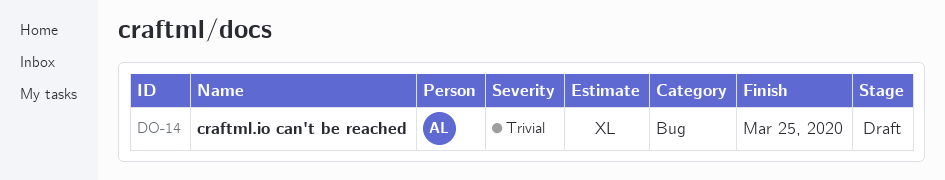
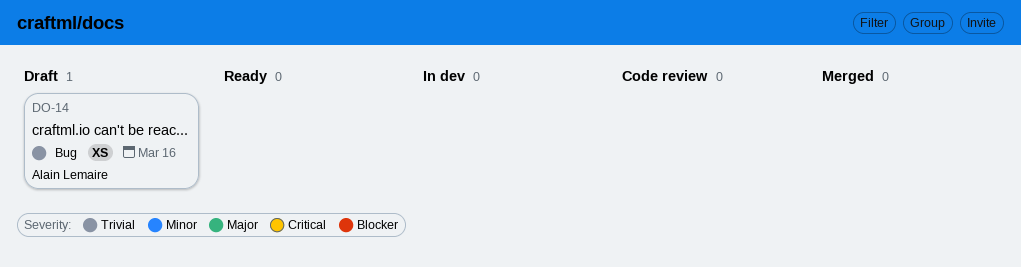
DO-14, estimate: XL -> XS
DO-14, due: Mar 25 -> Mar 16

